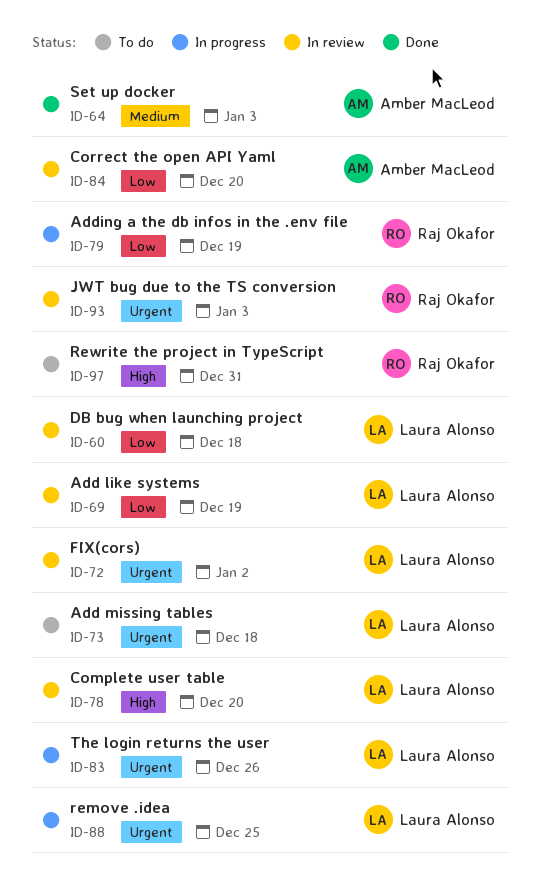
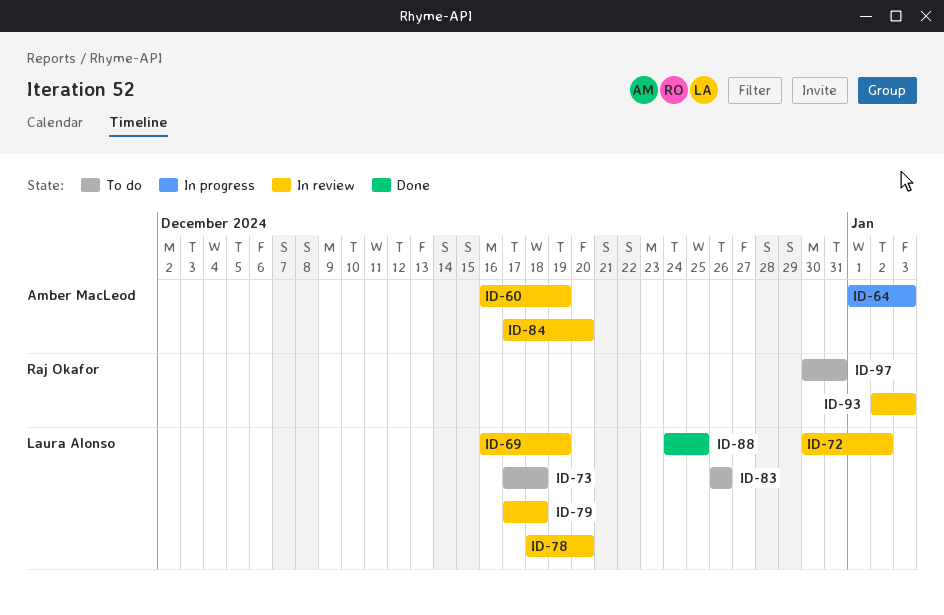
ID-60, owner: Laura Alonso -> Amber MacLeod
ID-60, due: Dec 18 -> Dec 19
ID-64, status: Done -> In progress
ID-79, status: In progress -> In review
ID-79, owner: Raj Okafor -> Laura Alonso
ID-79, due: Dec 19 -> Dec 18
ID-83, status: In progress -> To do
ID-88, status: In progress -> Done

